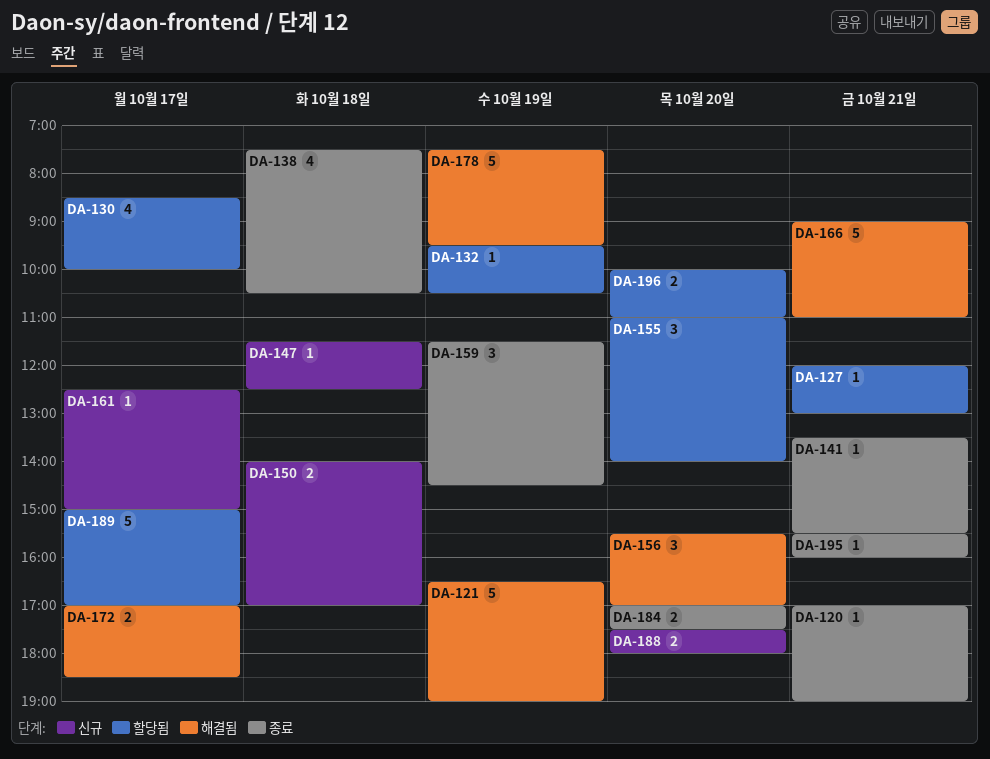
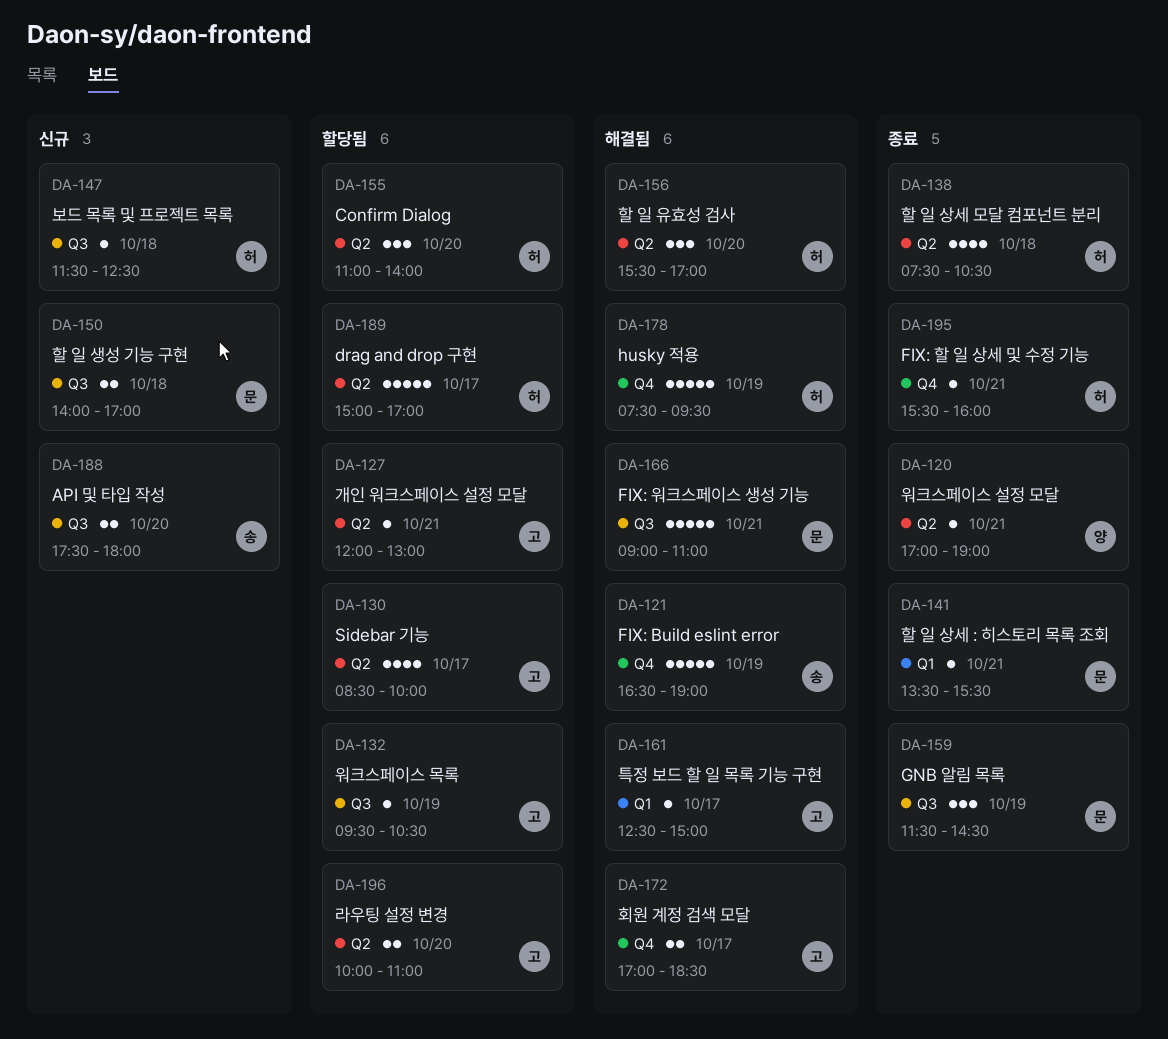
DA-161, status: 신규 -> 해결됨
DA-184: present -> none

